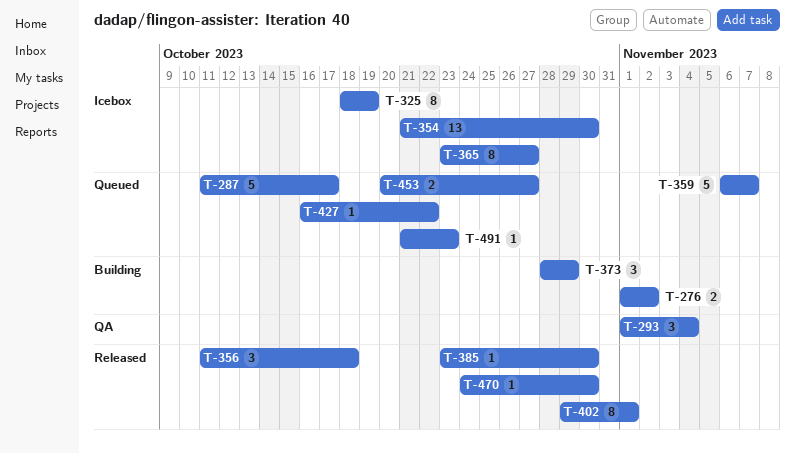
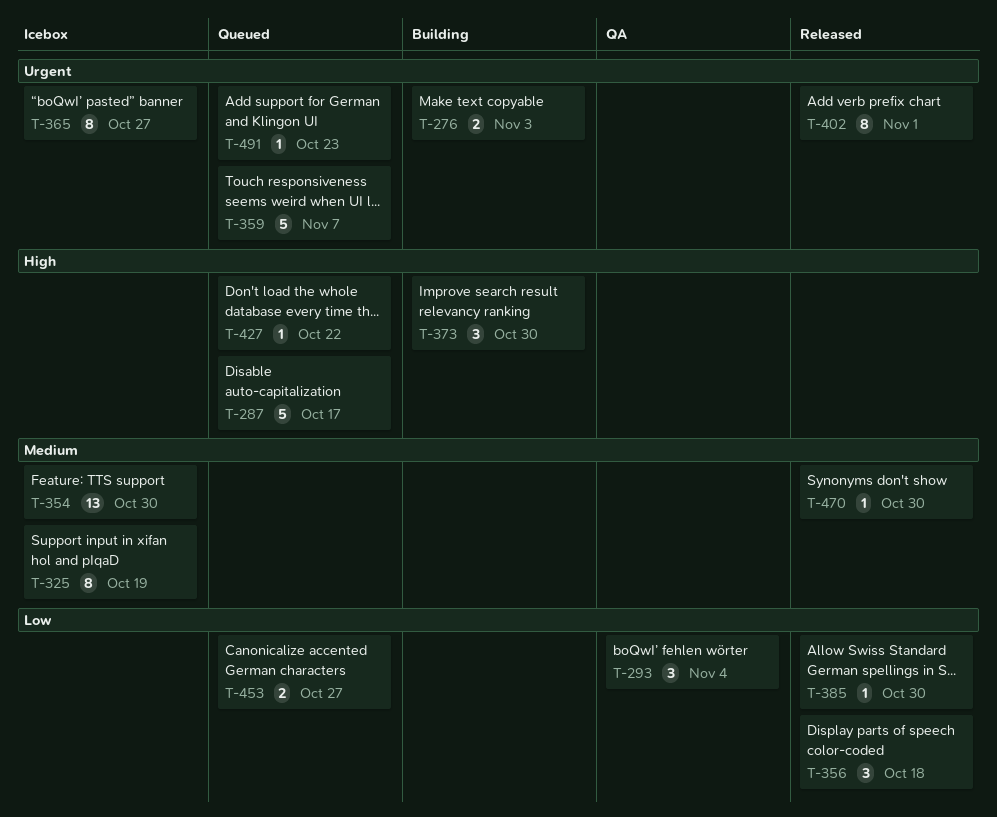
T-276, due: Nov 2 -> Nov 3
T-373, due: Oct 29 -> Oct 30

